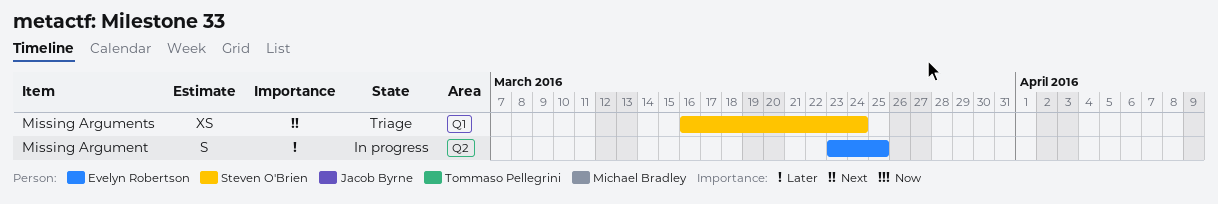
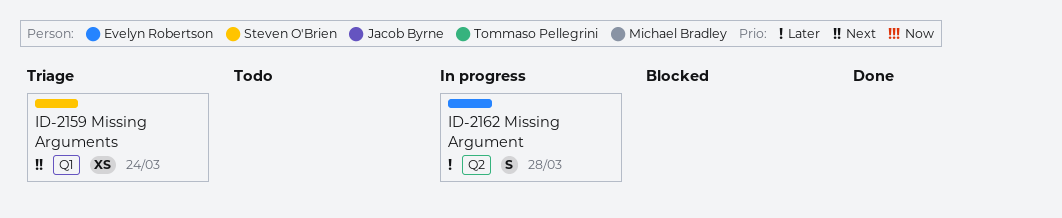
Missing Argument, due: Mar 25 -> Mar 28

